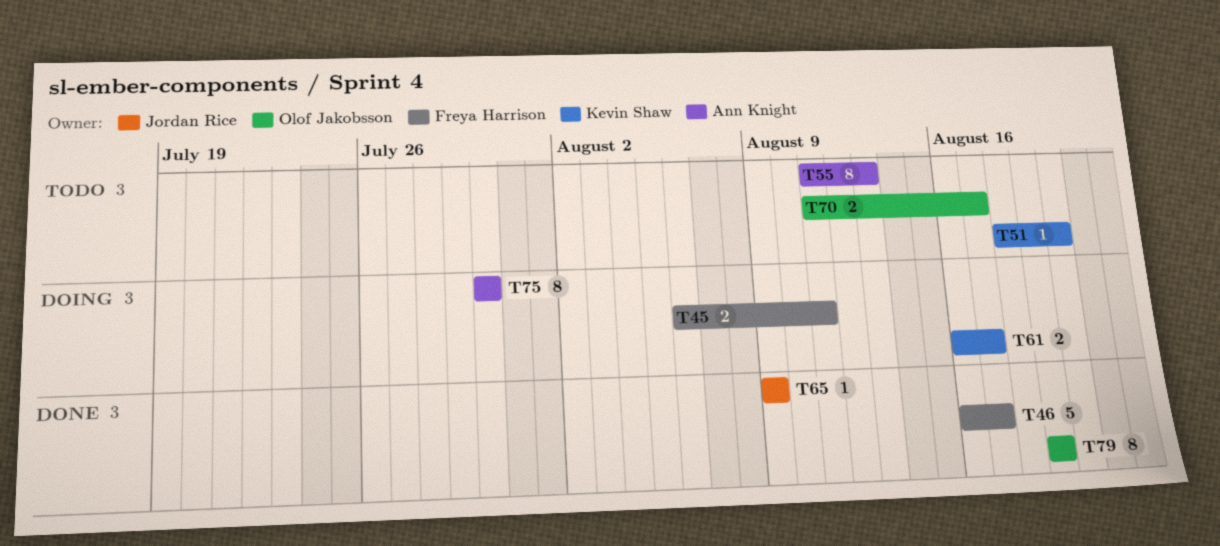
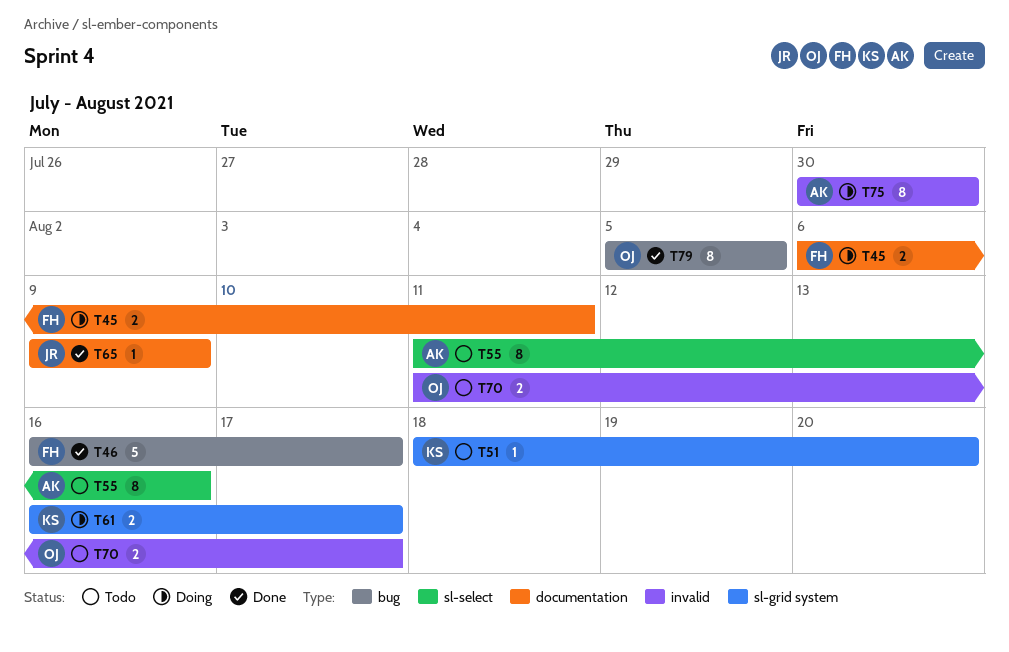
T55, due: Aug 13 -> Aug 16
T79, start: Aug 19 -> Aug 5
T79, due: Aug 19 -> Aug 5

